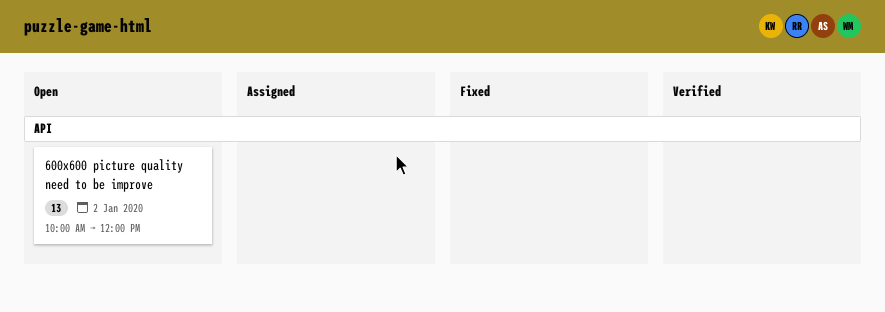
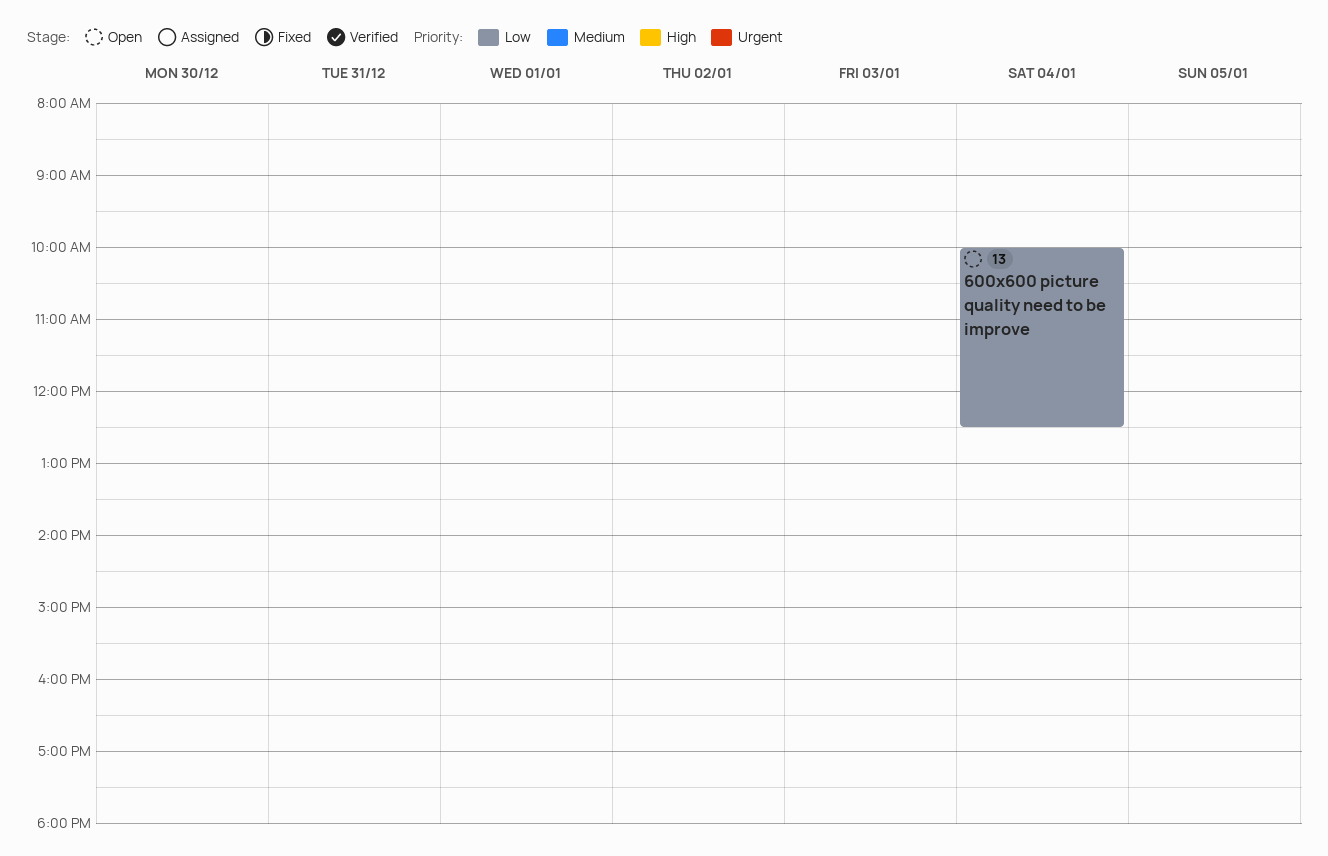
600x600 picture quality need to be improve, day: Jan 2 -> Jan 4
600x600 picture quality need to be improve, ends: 12:00 -> 12:30

